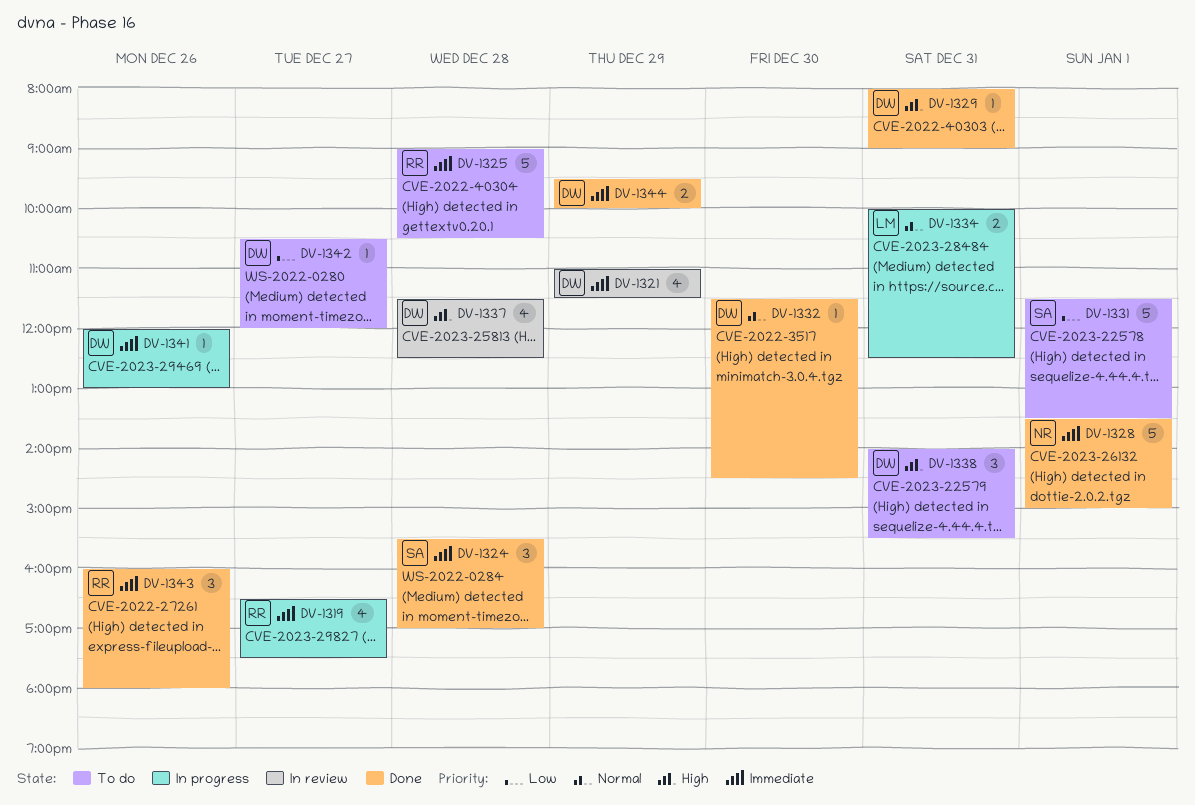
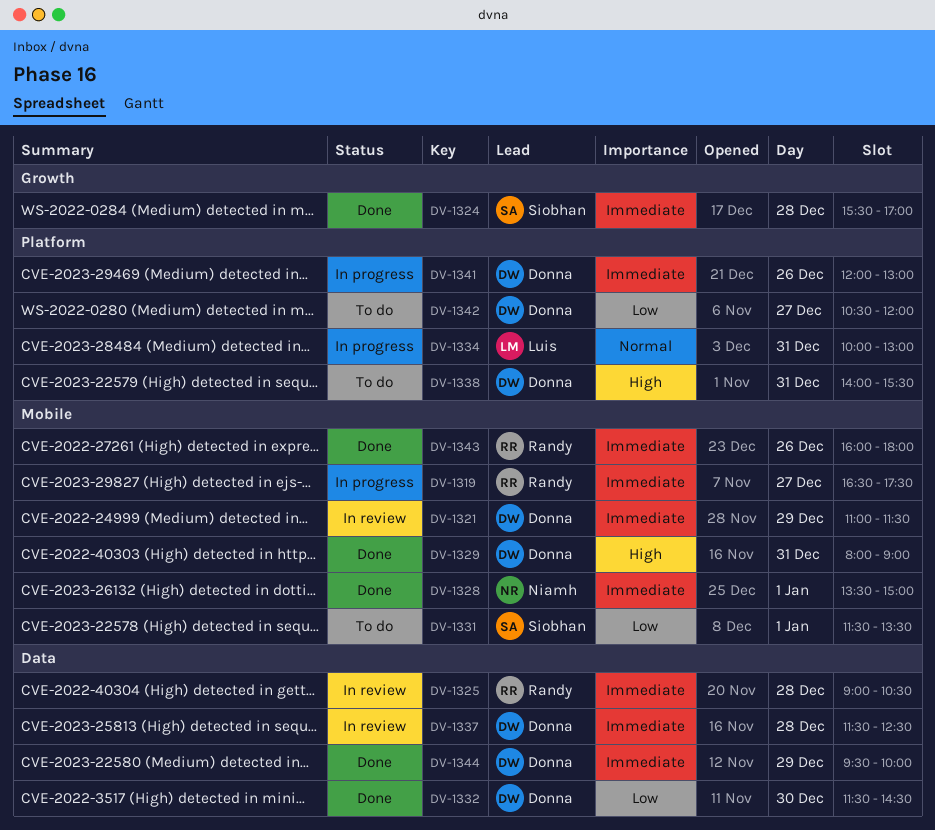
DV-1325, status: To do -> In review
DV-1332, priority: Normal -> Low
DV-1334, ends: 12:30 -> 13:00
DV-1337, priority: High -> Immediate

